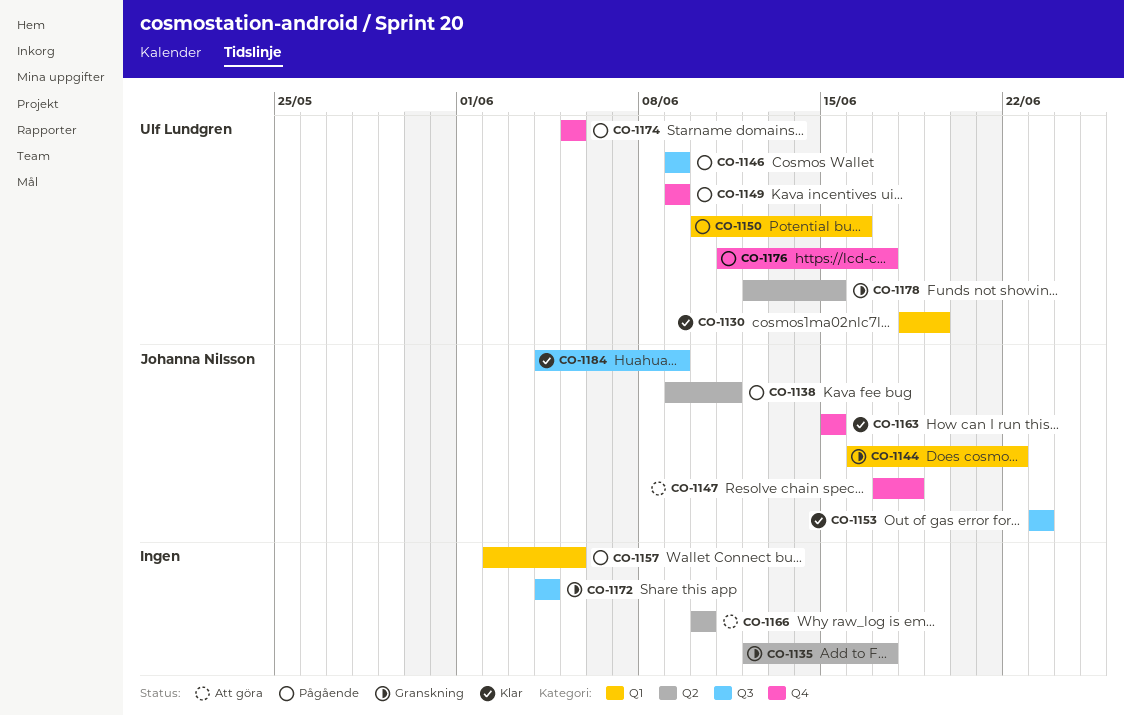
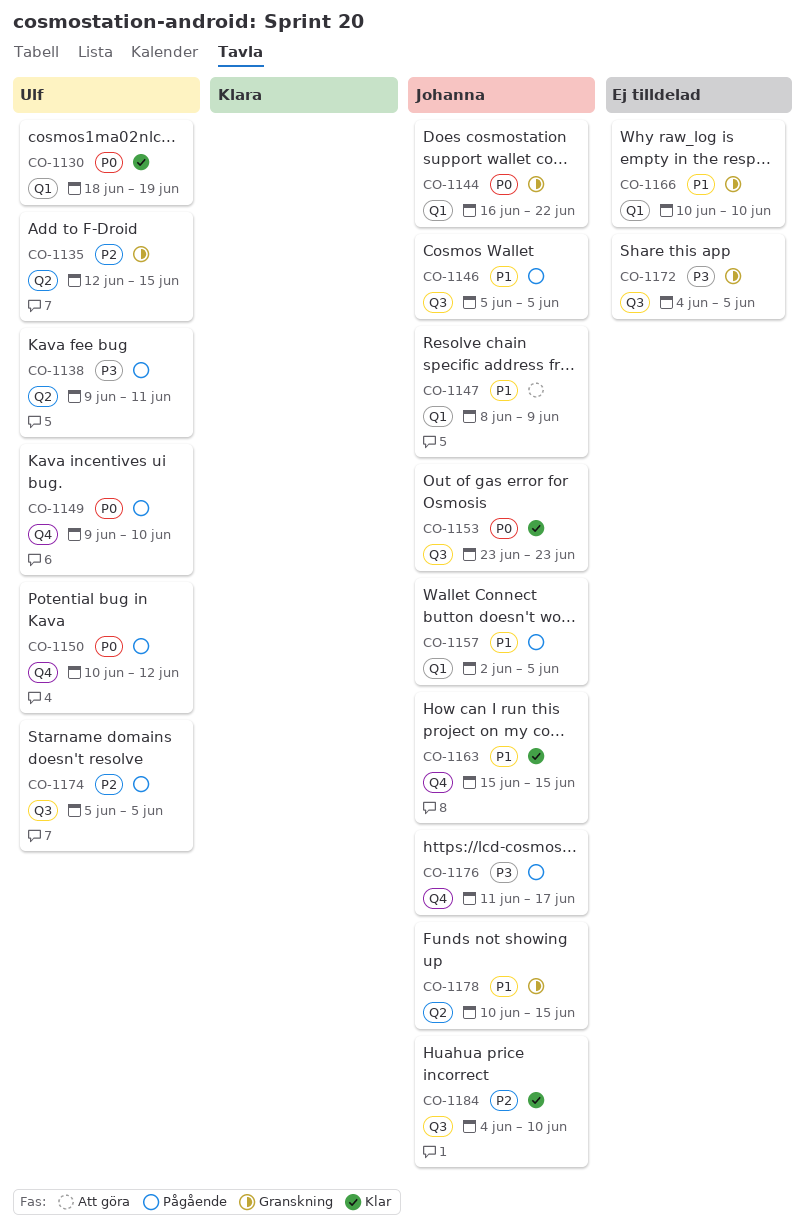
CO-1135, owner: none -> Ulf Lundgren
CO-1135, due: Jun 17 -> Jun 15
CO-1138, owner: Johanna Nilsson -> Ulf Lundgren
CO-1146, owner: Ulf Lundgren -> Johanna Nilsson
CO-1146, start: Jun 9 -> Jun 5
CO-1146, due: Jun 9 -> Jun 5
CO-1147, label: Q4 -> Q1
CO-1147, start: Jun 17 -> Jun 8
CO-1147, due: Jun 18 -> Jun 9
CO-1149, due: Jun 9 -> Jun 10
CO-1150, label: Q1 -> Q4
CO-1150, due: Jun 16 -> Jun 12
CO-1157, owner: none -> Johanna Nilsson
CO-1166, status: Att göra -> Granskning
CO-1166, label: Q2 -> Q1
CO-1172, due: Jun 4 -> Jun 5
CO-1174, label: Q4 -> Q3
CO-1176, owner: Ulf Lundgren -> Johanna Nilsson
CO-1178, owner: Ulf Lundgren -> Johanna Nilsson
CO-1178, start: Jun 12 -> Jun 10
CO-1184, due: Jun 9 -> Jun 10

